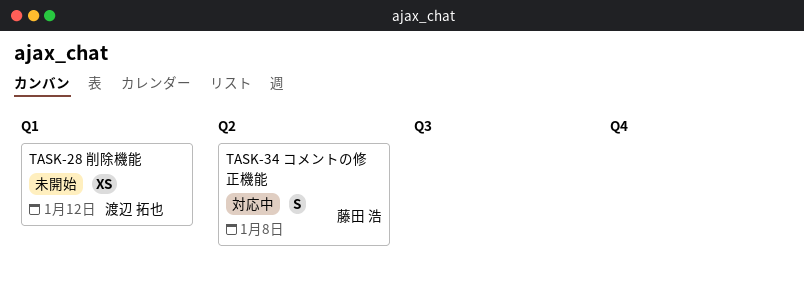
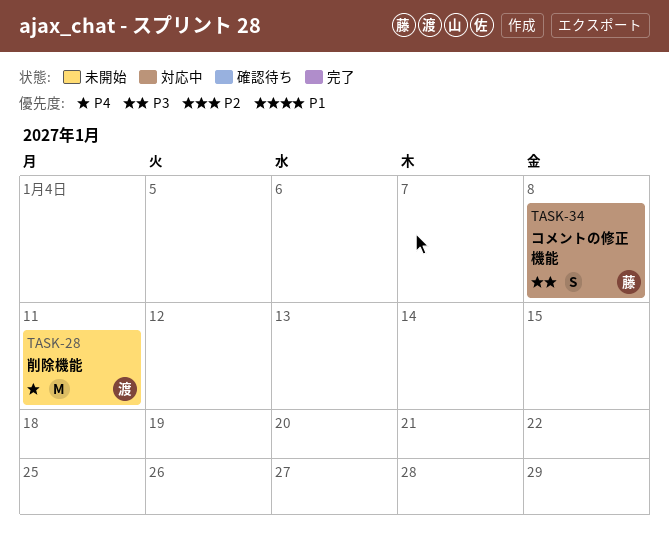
TASK-28, estimate: XS -> M
TASK-28, due: Jan 12 -> Jan 11

